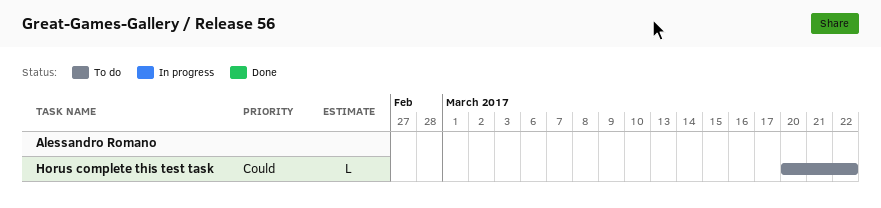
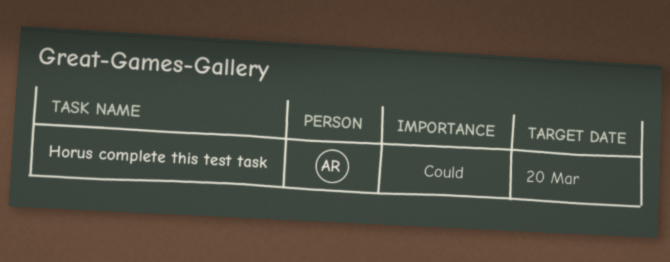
Horus complete this test task, due: Mar 22 -> Mar 20

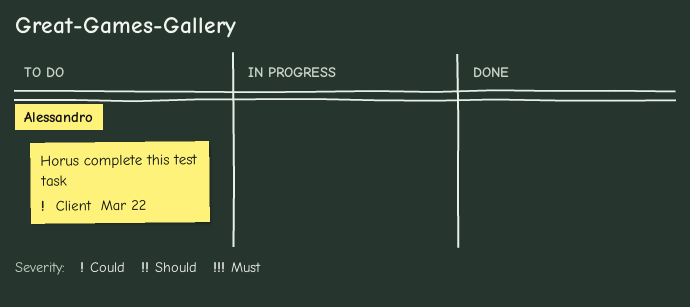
Horus complete this test task, due: Mar 20 -> Mar 22

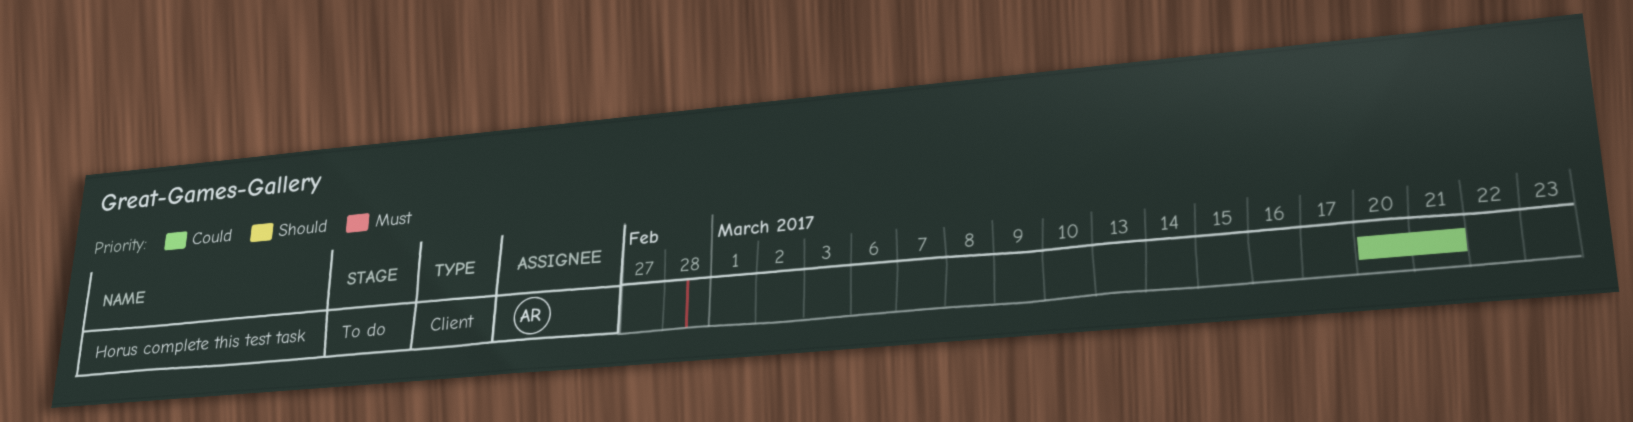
Horus complete this test task, due: Mar 22 -> Mar 21

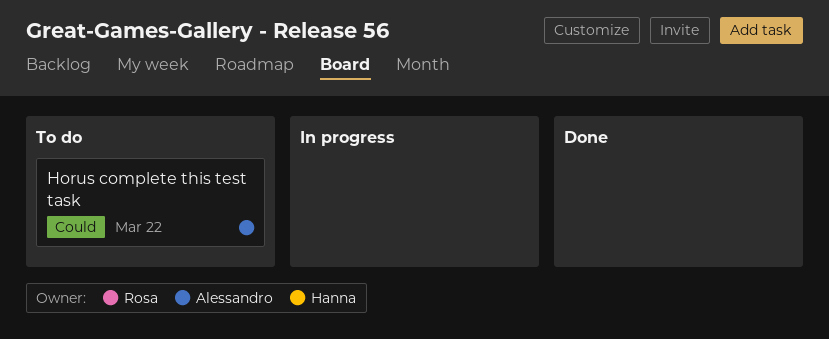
Horus complete this test task, due: Mar 21 -> Mar 22

